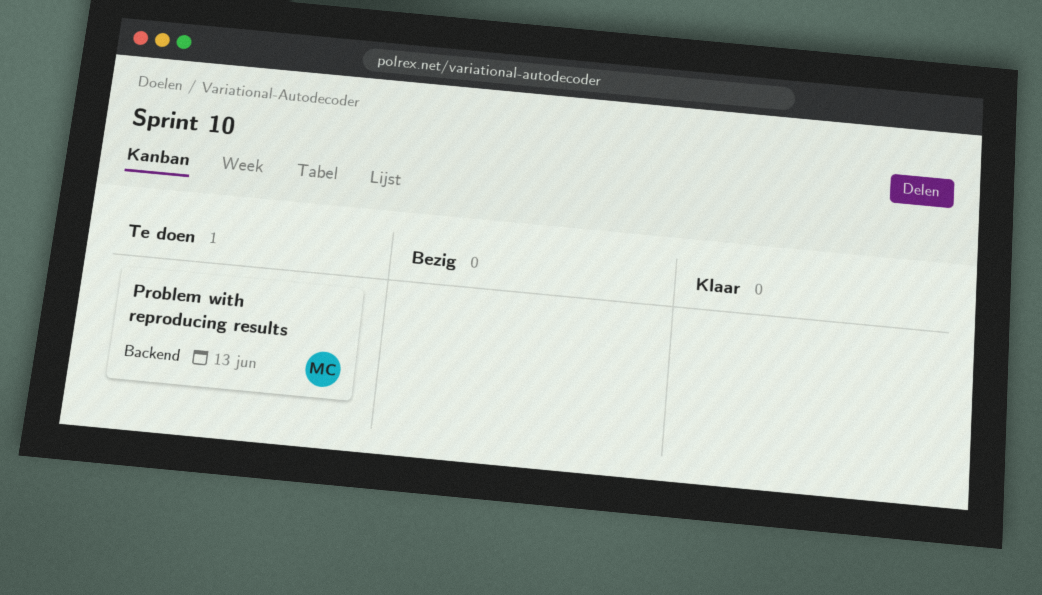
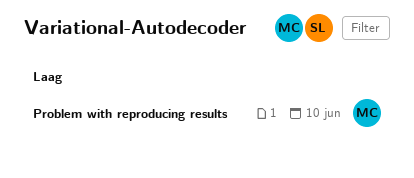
Problem with reproducing results, due: Jun 13 -> Jun 10

